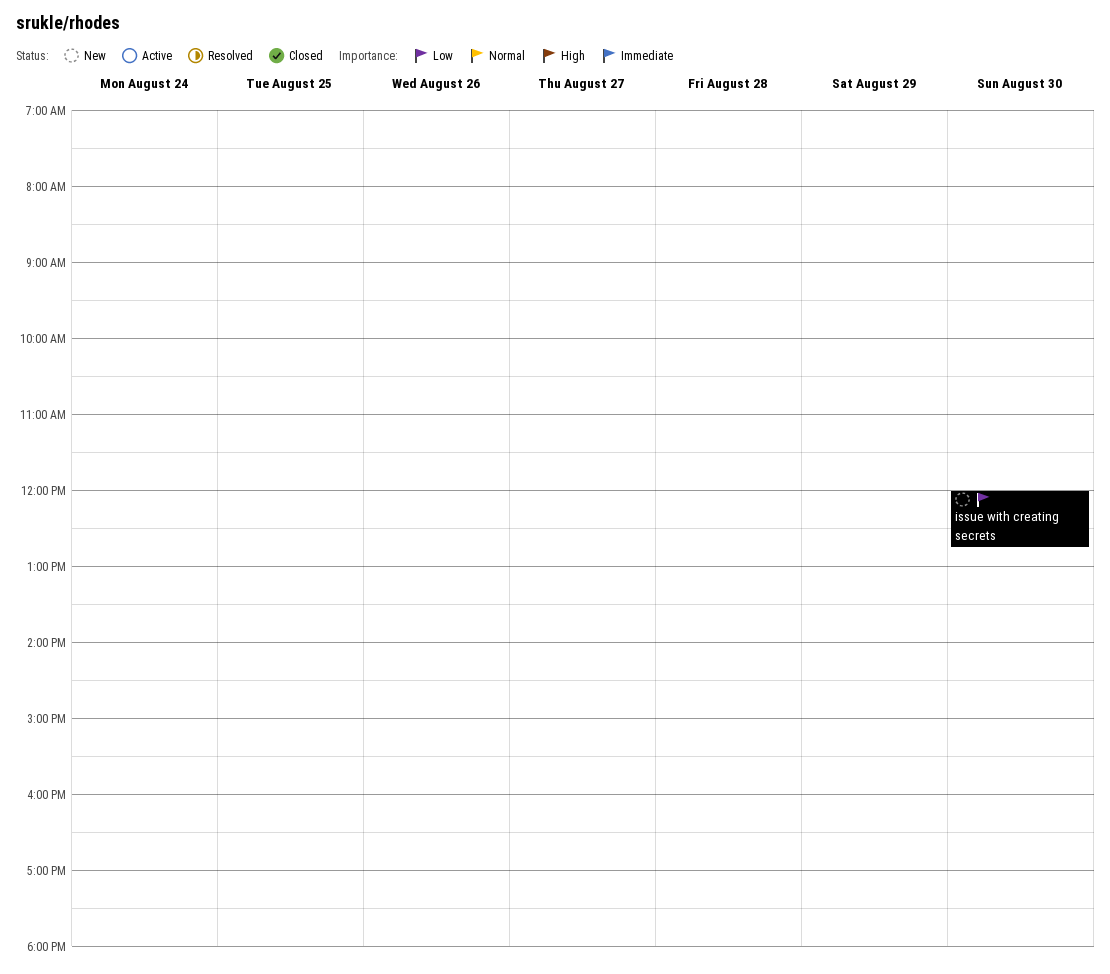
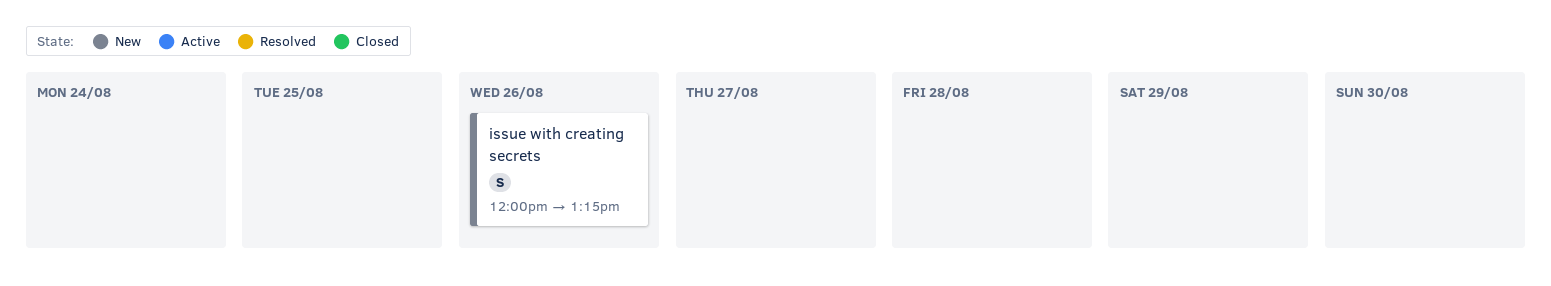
issue with creating secrets, day: Aug 30 -> Aug 26
issue with creating secrets, ends: 12:45 -> 13:15

